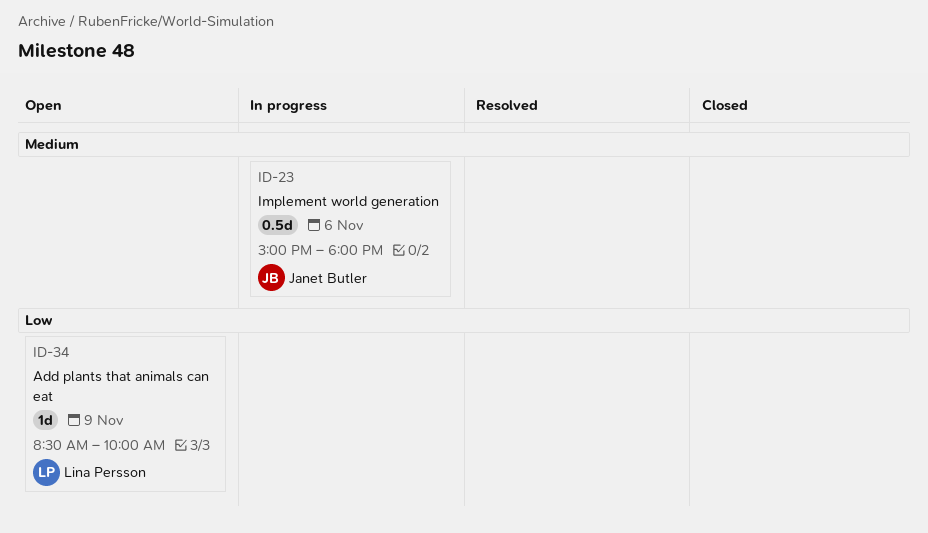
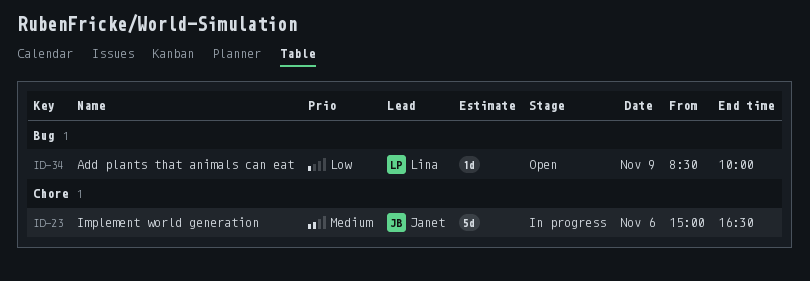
ID-23, estimate: 0.5d -> 5d
ID-23, ends: 18:00 -> 16:30

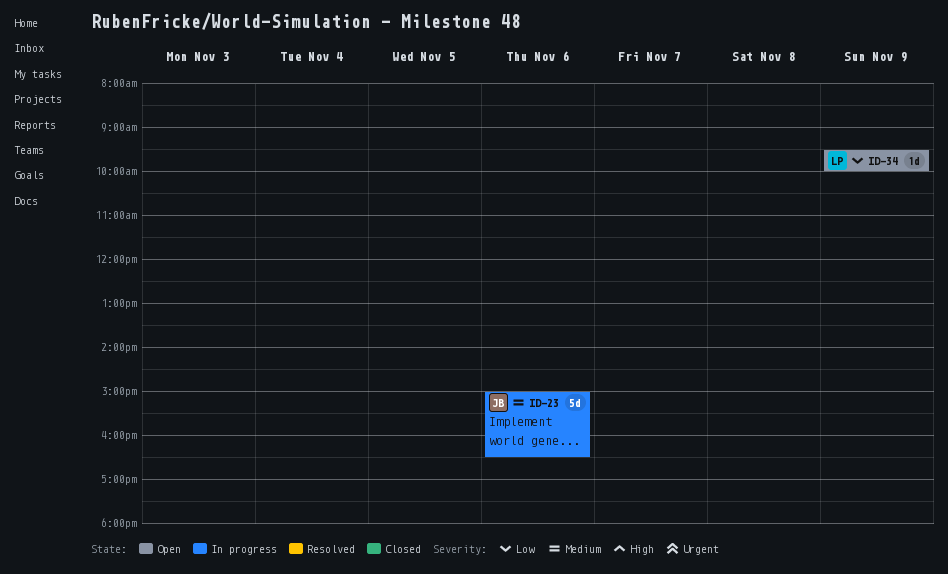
ID-34, begins: 08:30 -> 09:30

